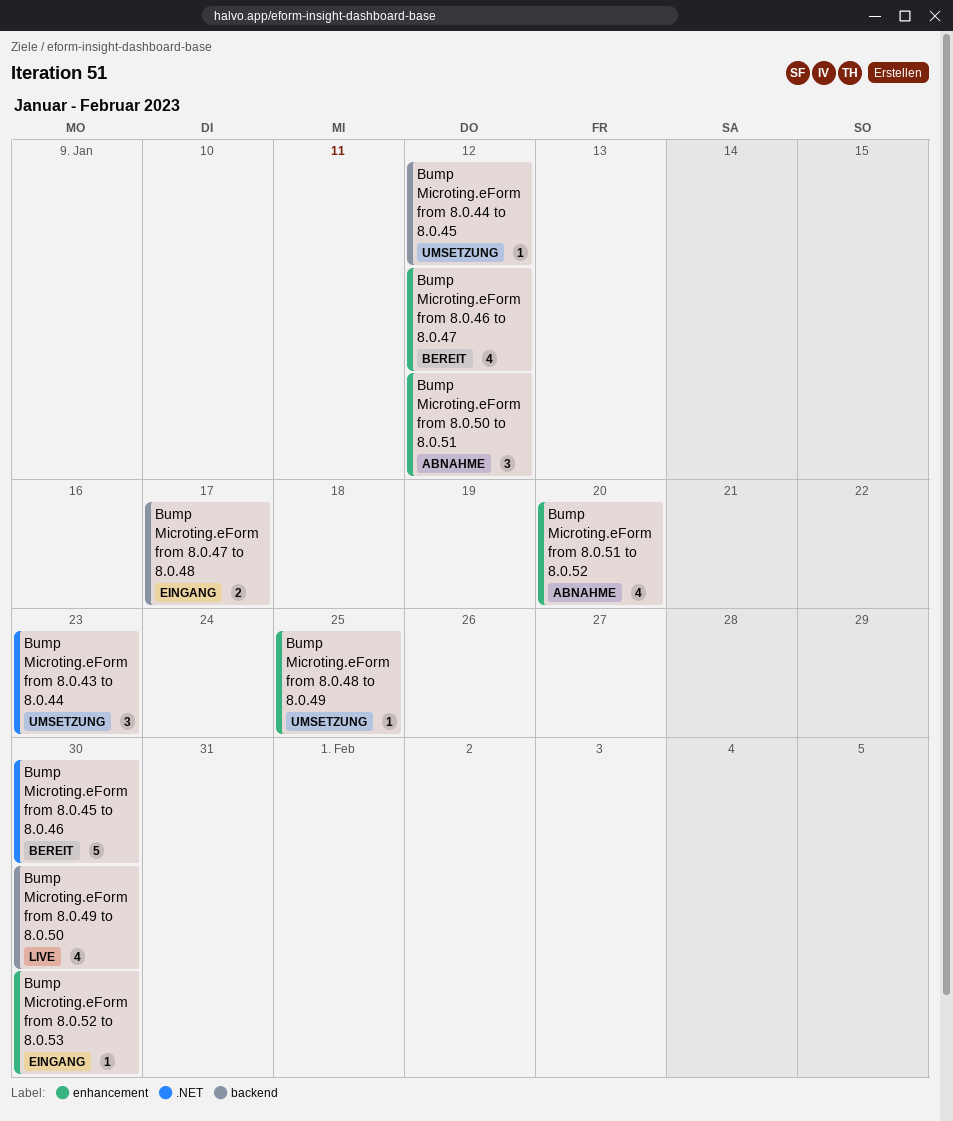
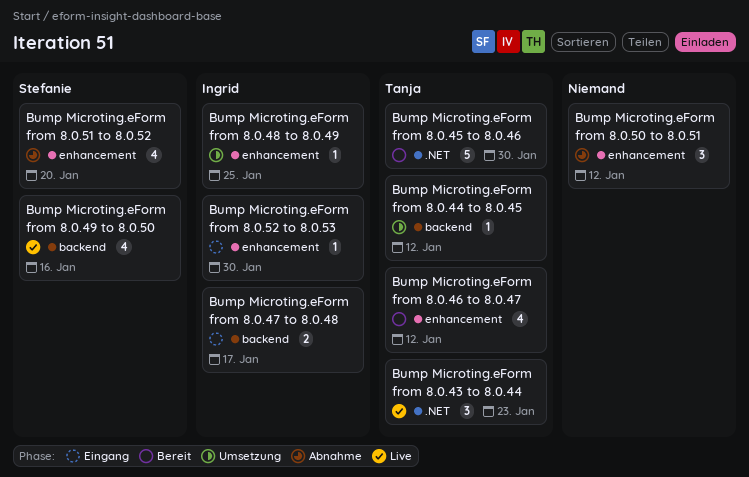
Bump Microting.eForm from 8.0.43 to 8.0.44, status: Umsetzung -> Live
Bump Microting.eForm from 8.0.49 to 8.0.50, due: Jan 30 -> Jan 16

